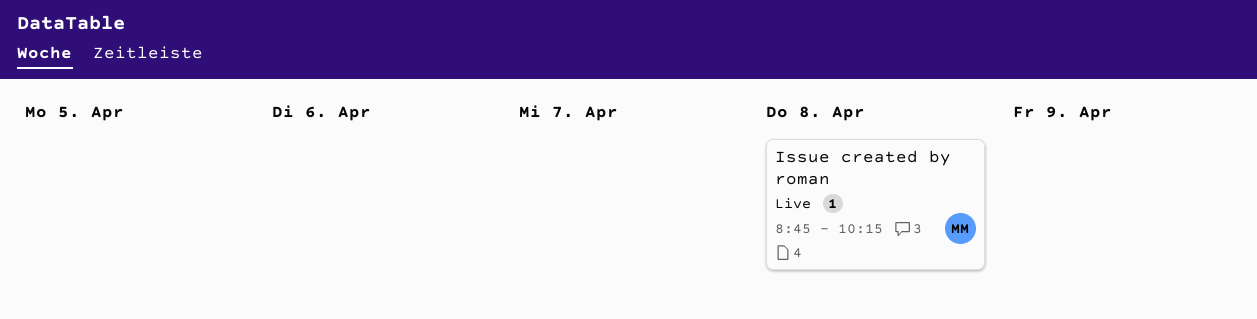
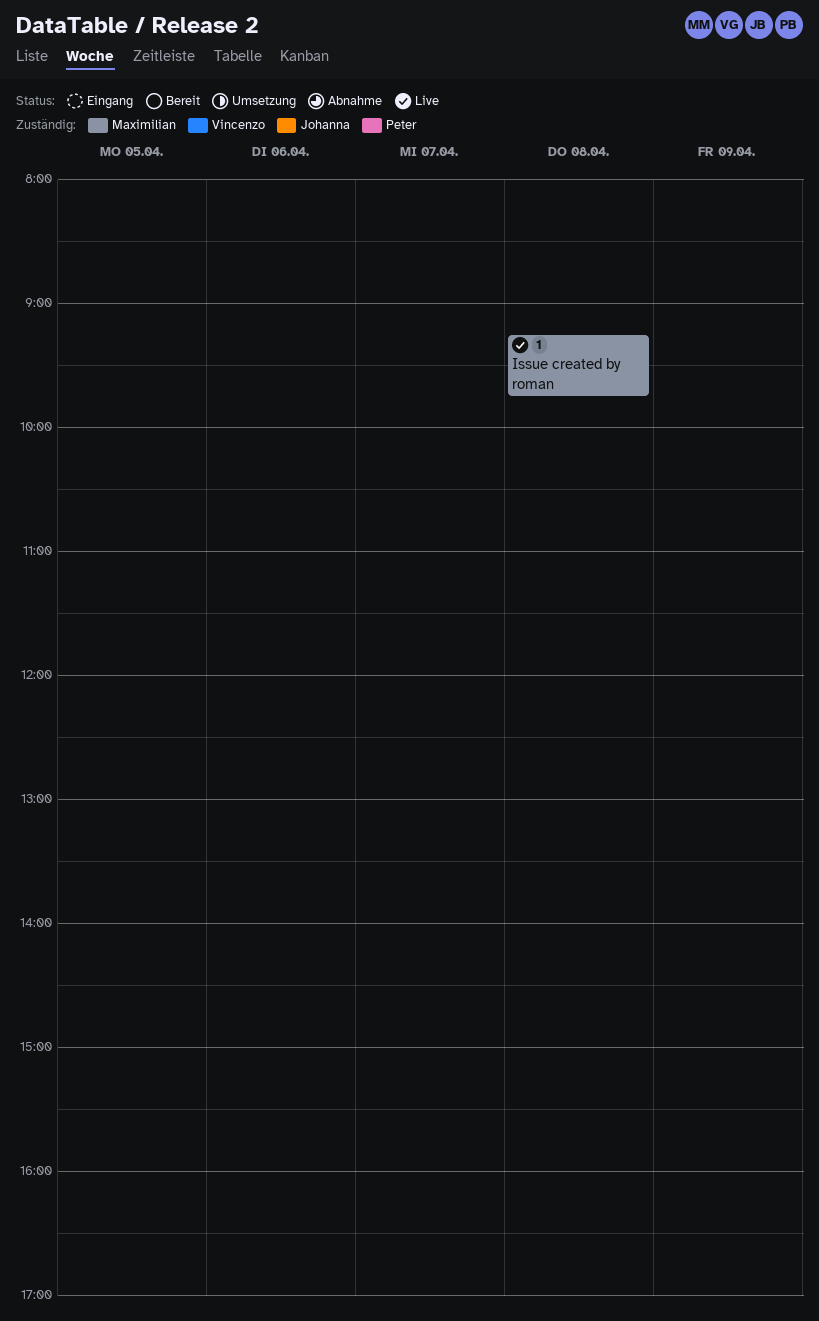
Issue created by roman, begins: 08:45 -> 09:15
Issue created by roman, ends: 10:15 -> 09:45

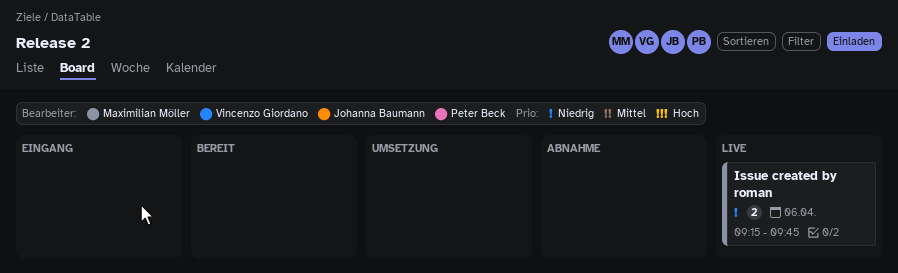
Issue created by roman, estimate: 1 -> 2
Issue created by roman, day: Apr 8 -> Apr 6

